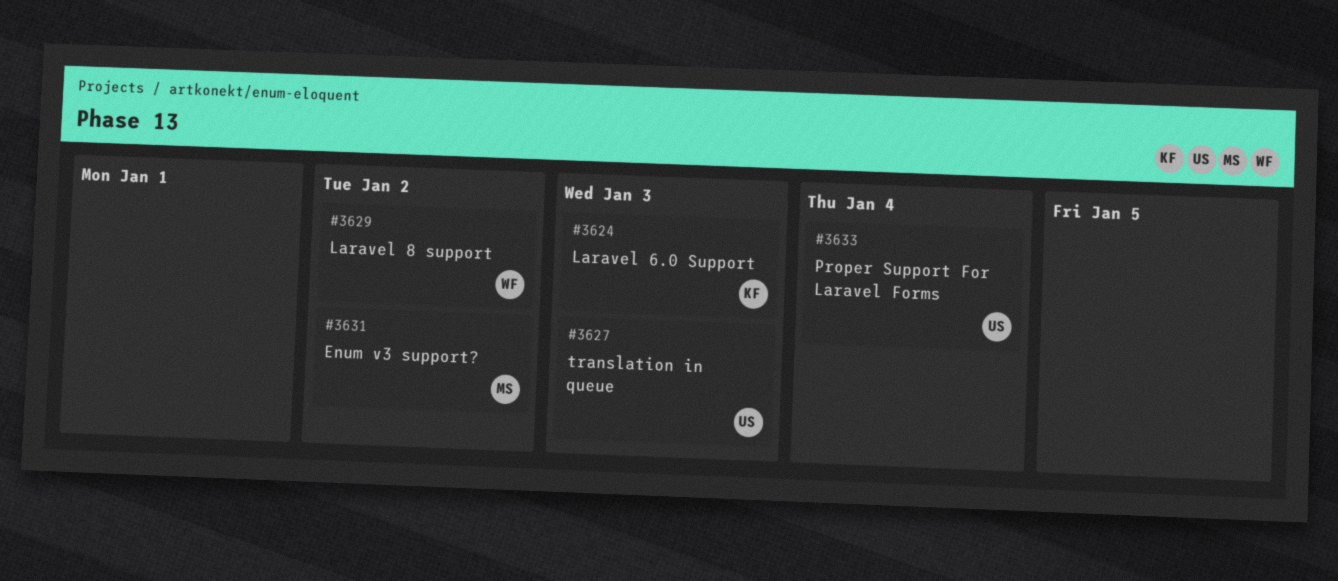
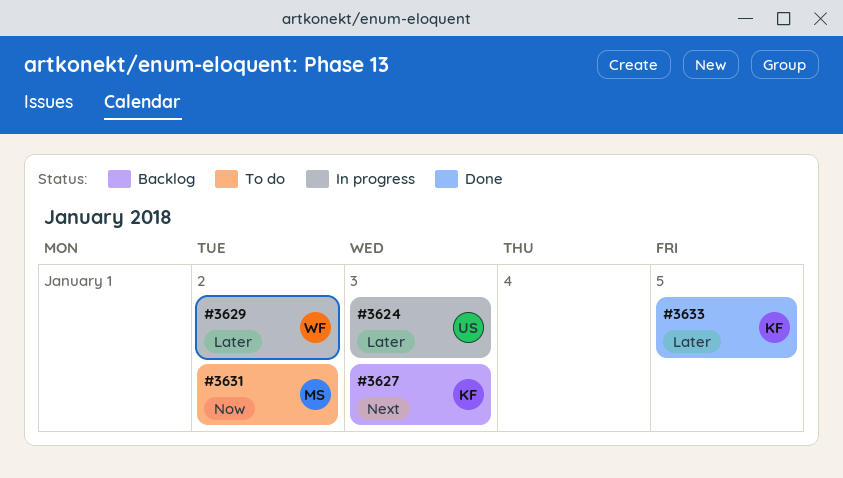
#3624, owner: KF -> US
#3627, owner: US -> KF
#3633, owner: US -> KF
#3633, due: Jan 4 -> Jan 5

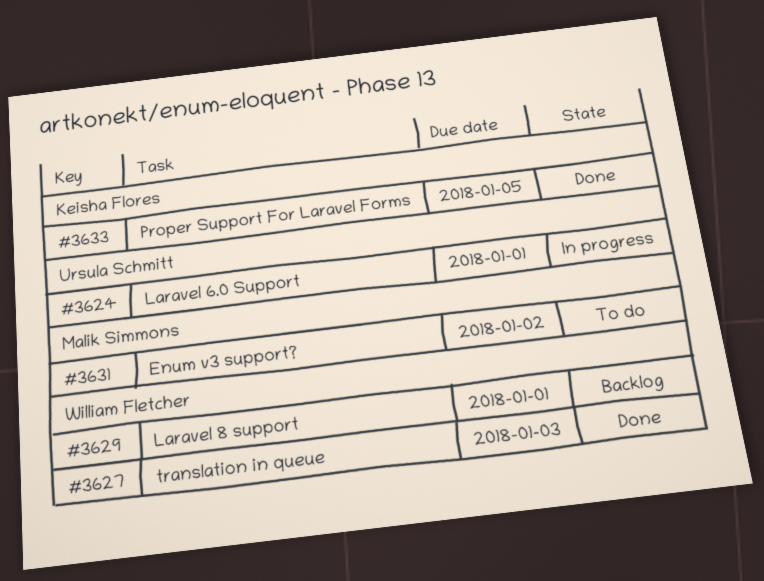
#3624, due: Jan 3 -> Jan 1
#3627, status: Backlog -> Done
#3627, owner: Keisha Flores -> William Fletcher
#3629, status: In progress -> Backlog
#3629, due: Jan 2 -> Jan 1

